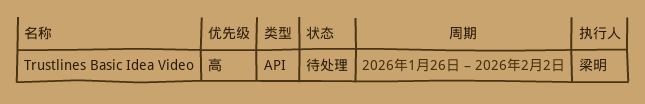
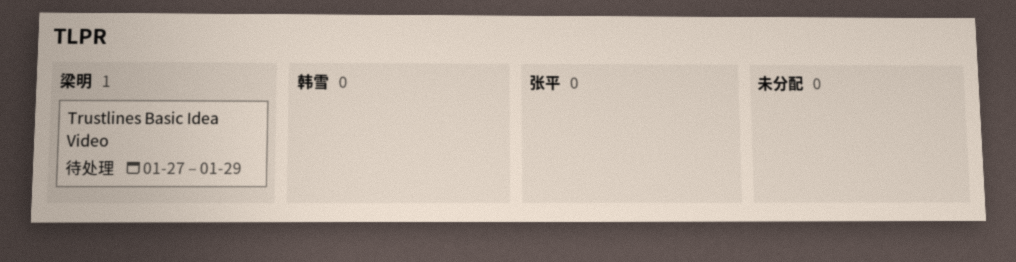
Trustlines Basic Idea Video, start: Jan 26 -> Jan 27
Trustlines Basic Idea Video, due: Feb 2 -> Jan 29

